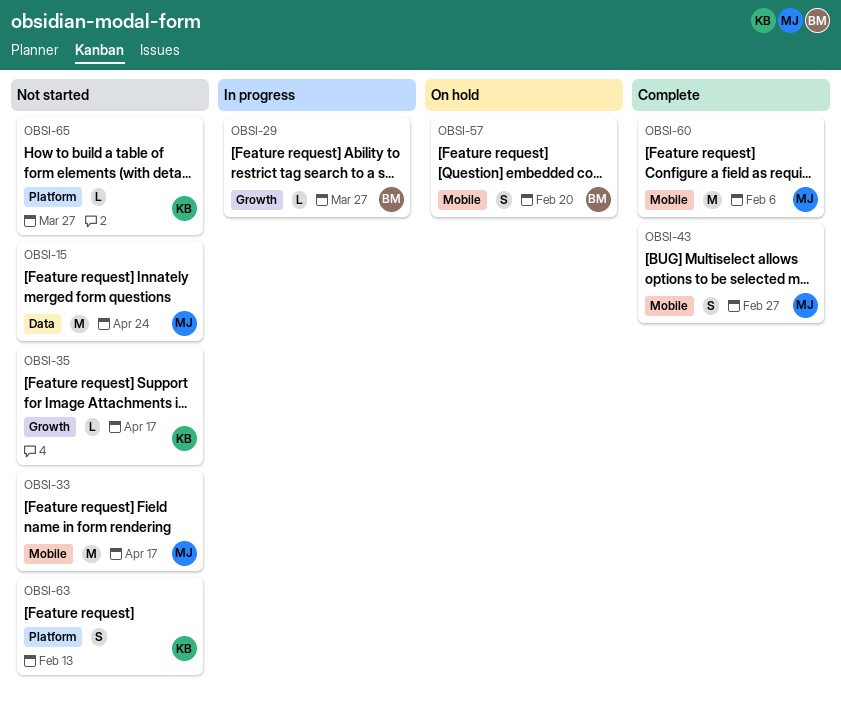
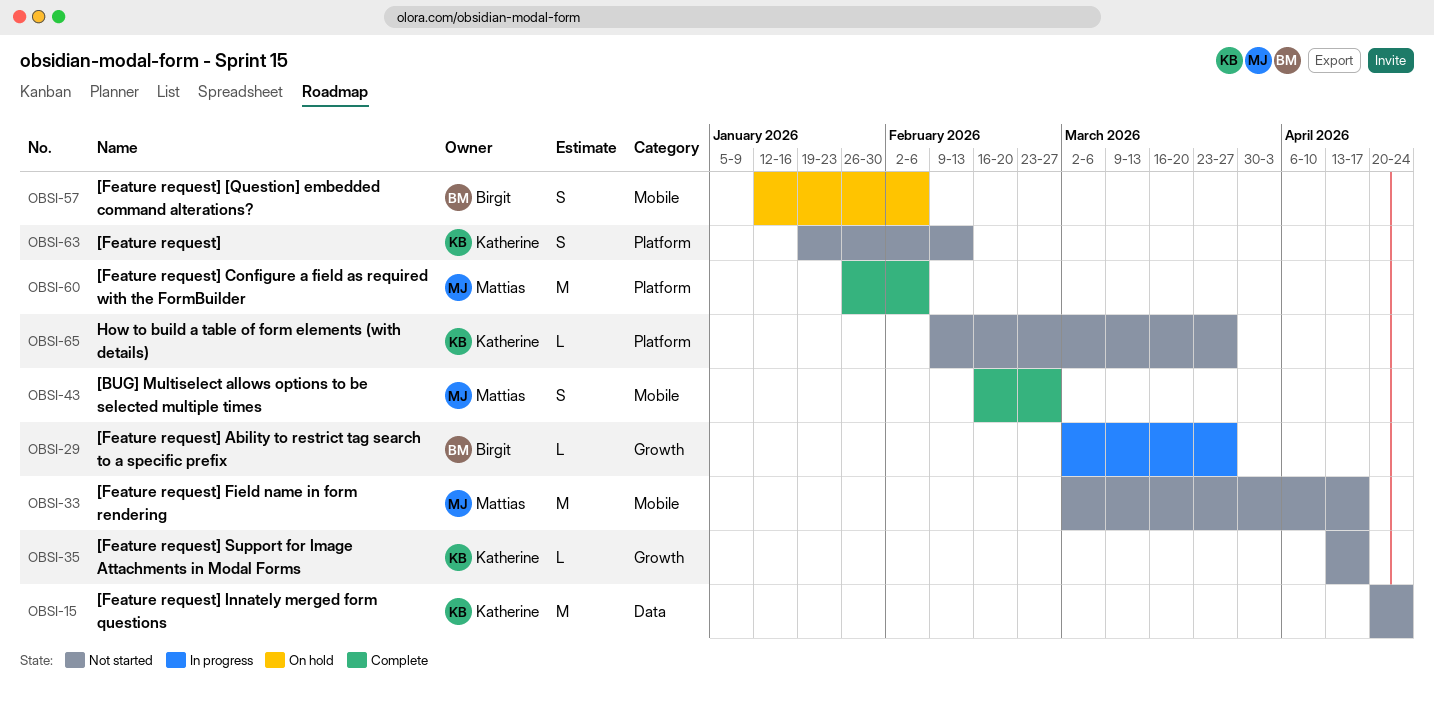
OBSI-15, owner: Mattias -> Katherine
OBSI-57, due: Feb 20 -> Feb 6
OBSI-60, label: Mobile -> Platform

